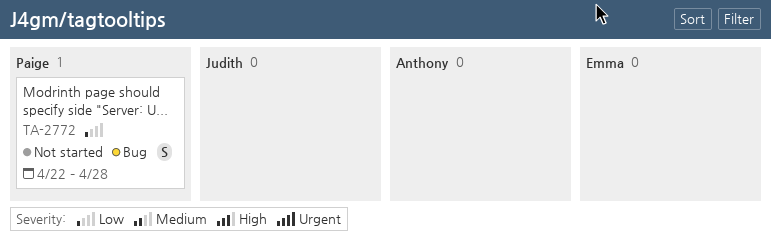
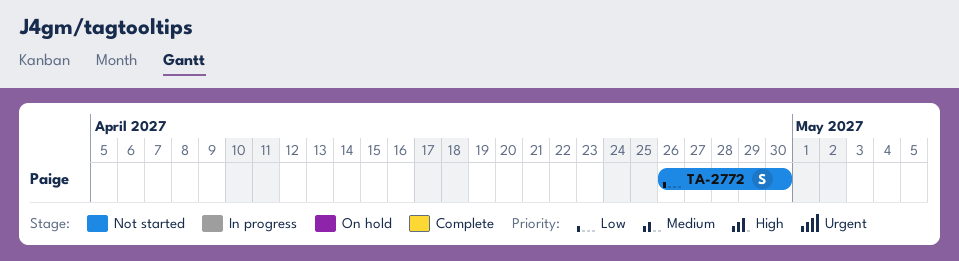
TA-2772, start: Apr 22 -> Apr 26
TA-2772, due: Apr 28 -> Apr 30

